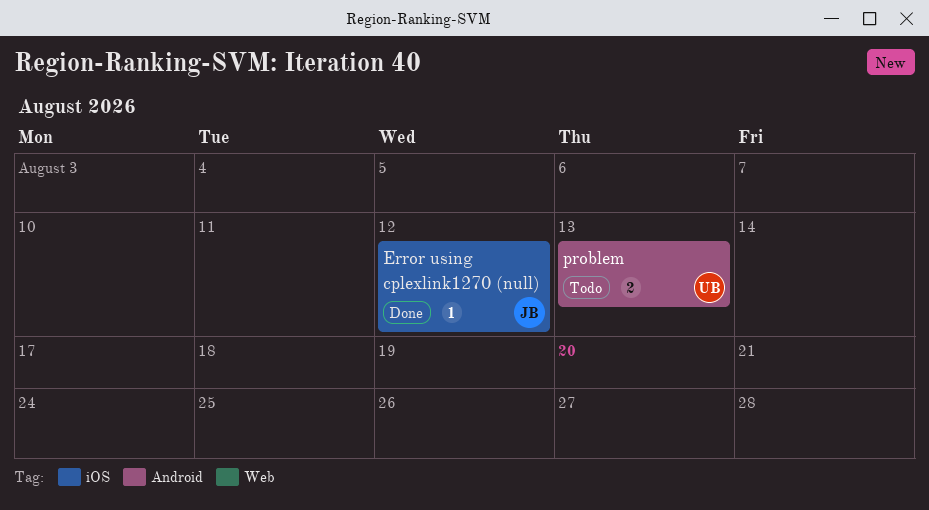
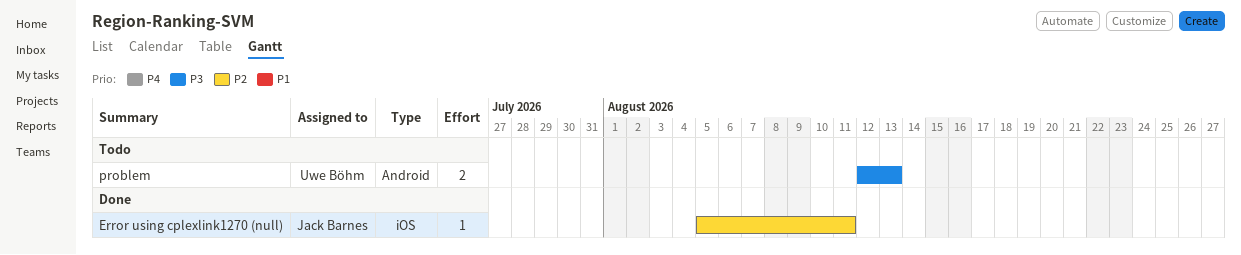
Error using cplexlink1270 (null), due: Aug 12 -> Aug 11

